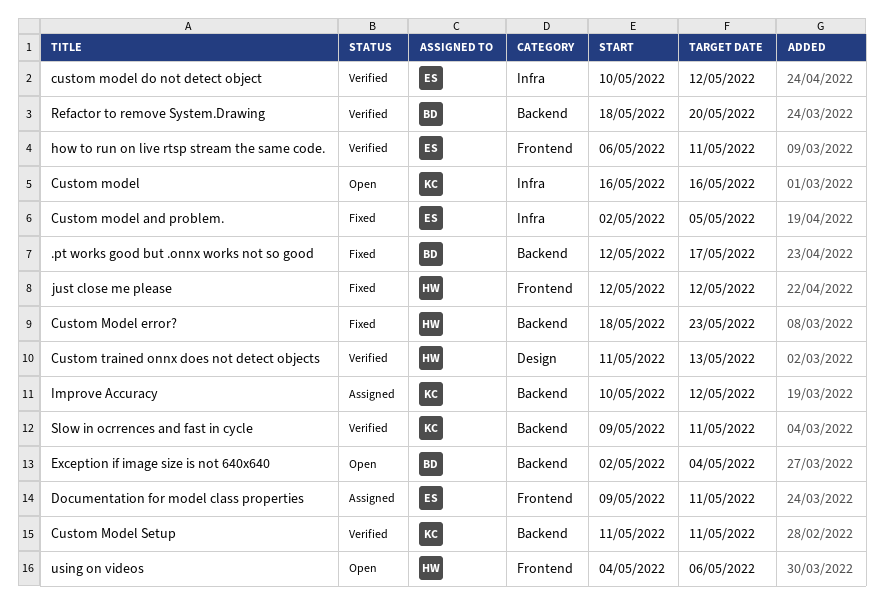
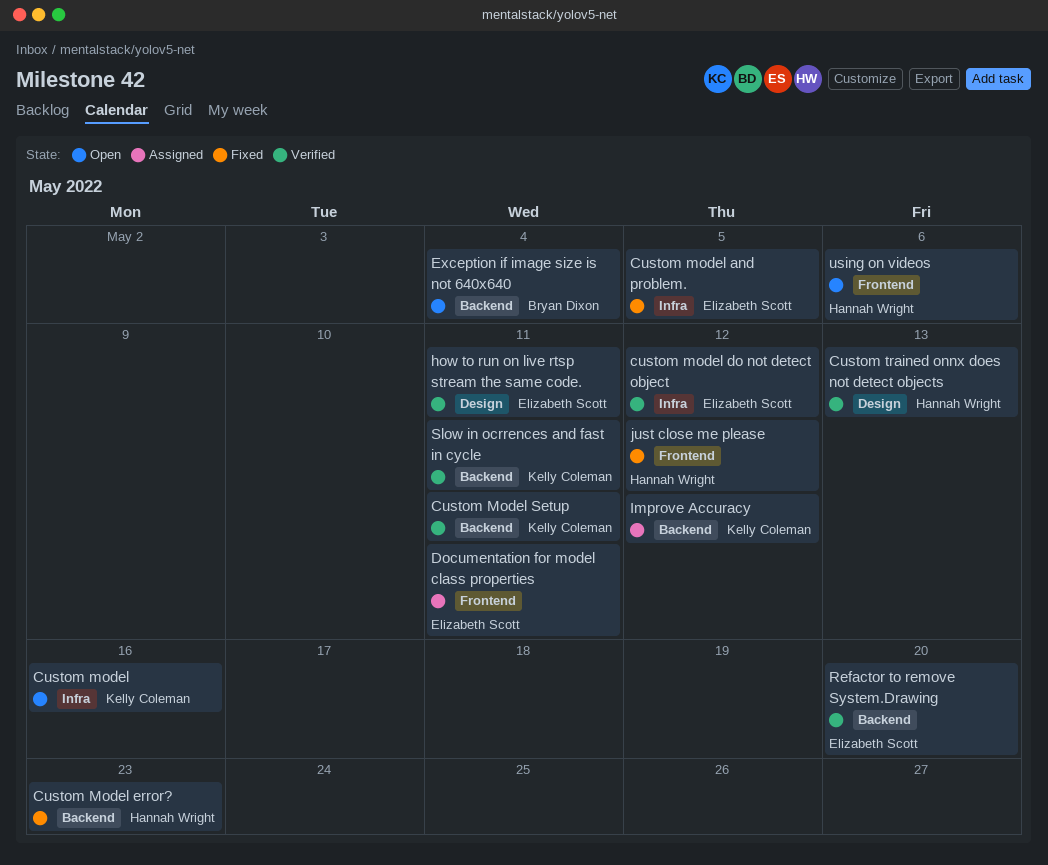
.pt works good but .onnx works not so good: present -> none
how to run on live rtsp stream the same code., label: Frontend -> Design
Refactor to remove System.Drawing, owner: Bryan Dixon -> Elizabeth Scott

